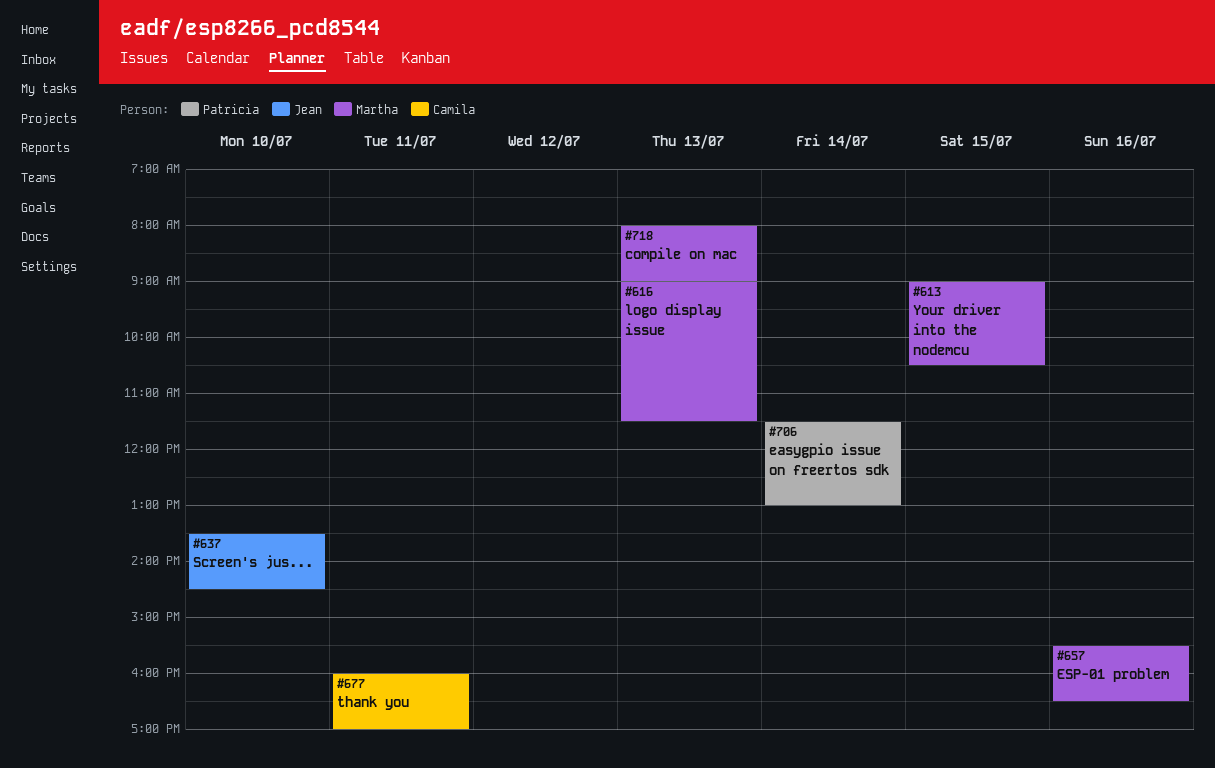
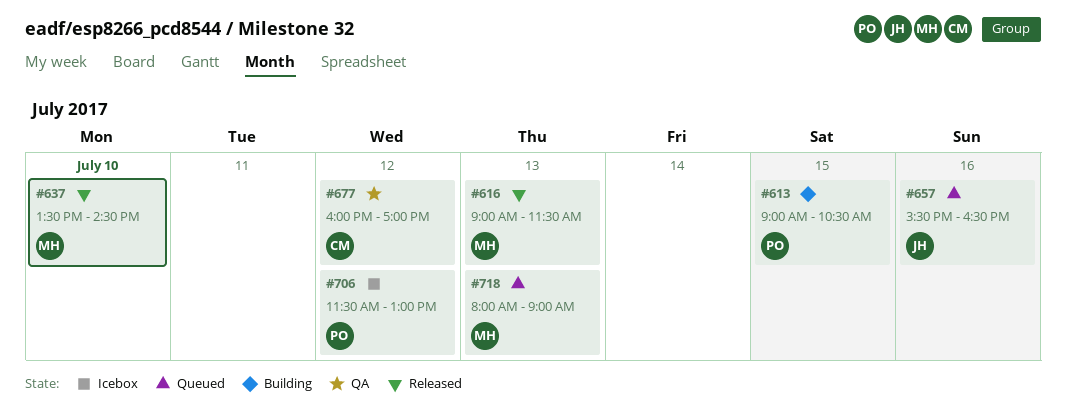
#613, owner: Martha -> Patricia
#637, owner: Jean -> Martha
#657, owner: Martha -> Jean
#677, day: Jul 11 -> Jul 12
#706, day: Jul 14 -> Jul 12

